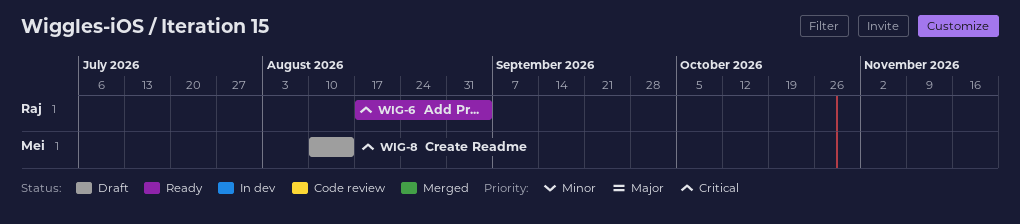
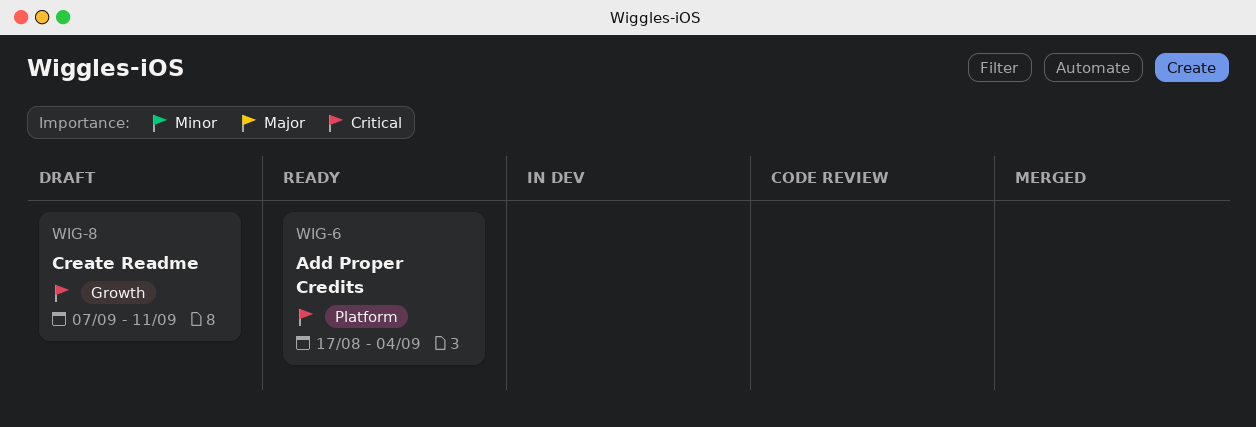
WIG-8, start: Aug 10 -> Sep 7
WIG-8, due: Aug 14 -> Sep 11

